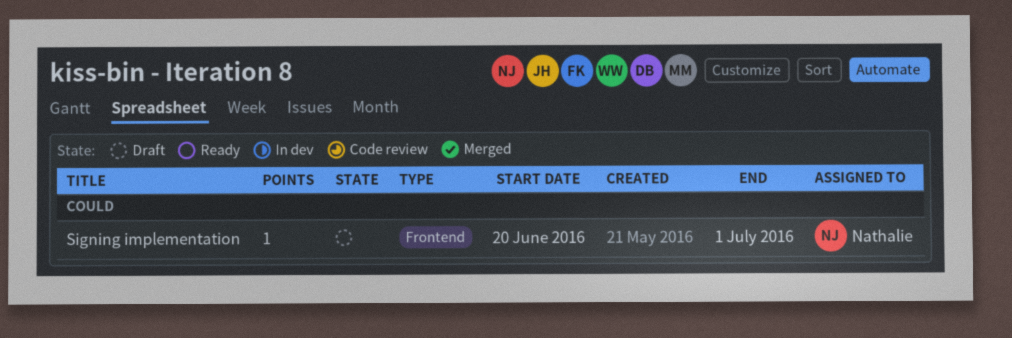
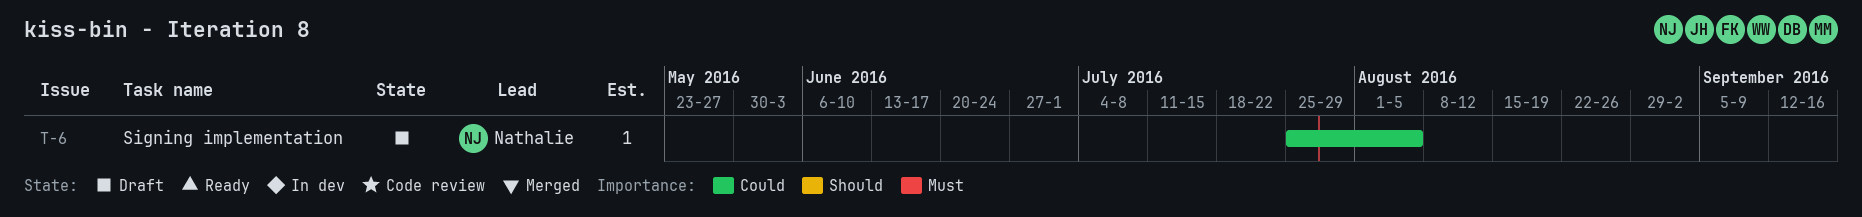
Signing implementation, start: Jun 20 -> Jul 25
Signing implementation, due: Jul 1 -> Aug 5

